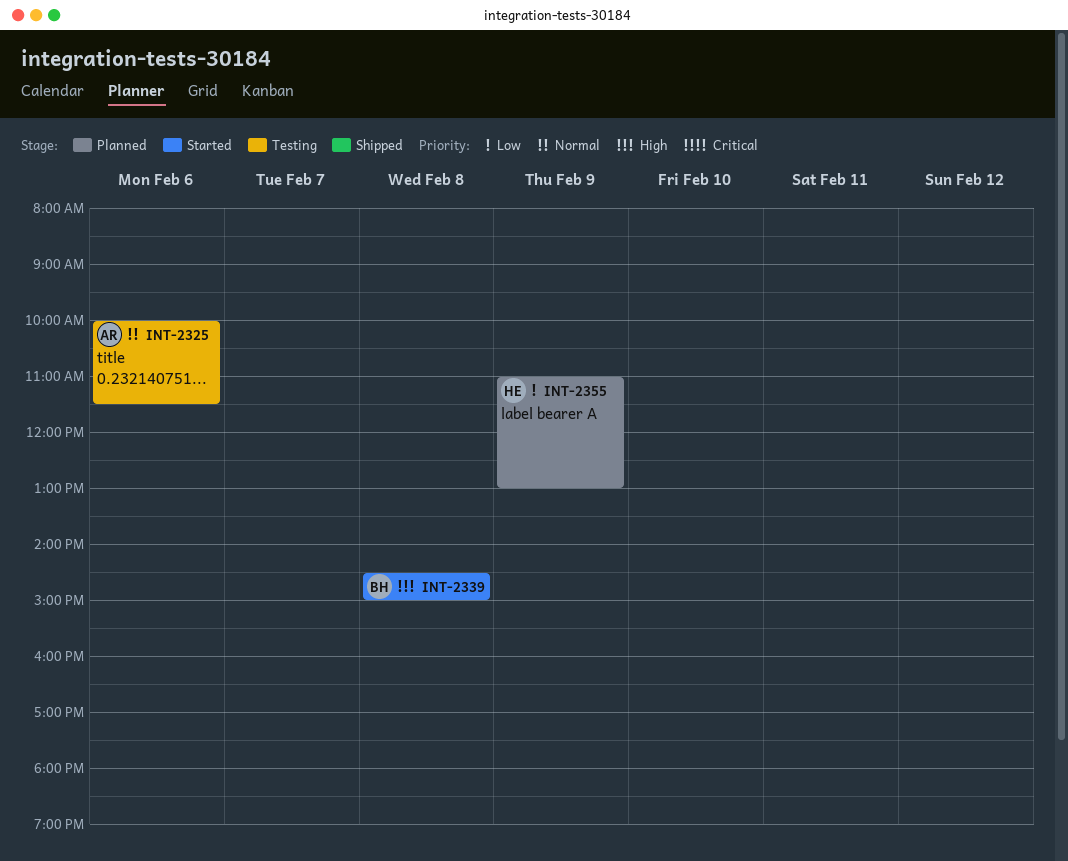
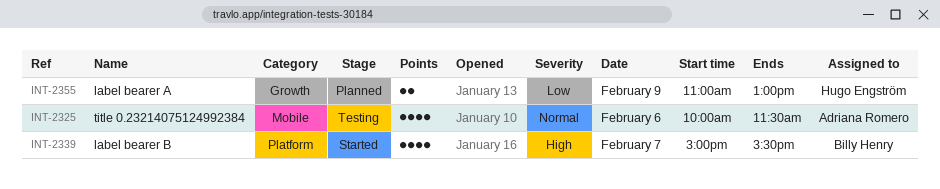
INT-2339, day: Feb 8 -> Feb 7
INT-2339, begins: 14:30 -> 15:00
INT-2339, ends: 15:00 -> 15:30

